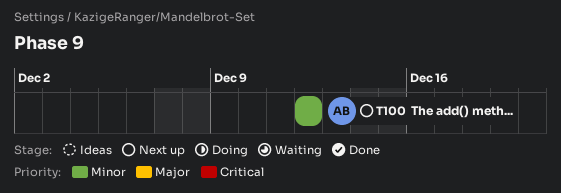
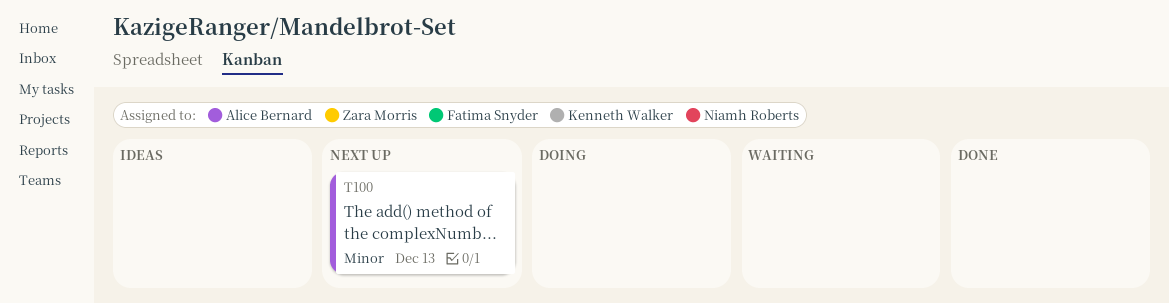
T100, due: Dec 12 -> Dec 13

